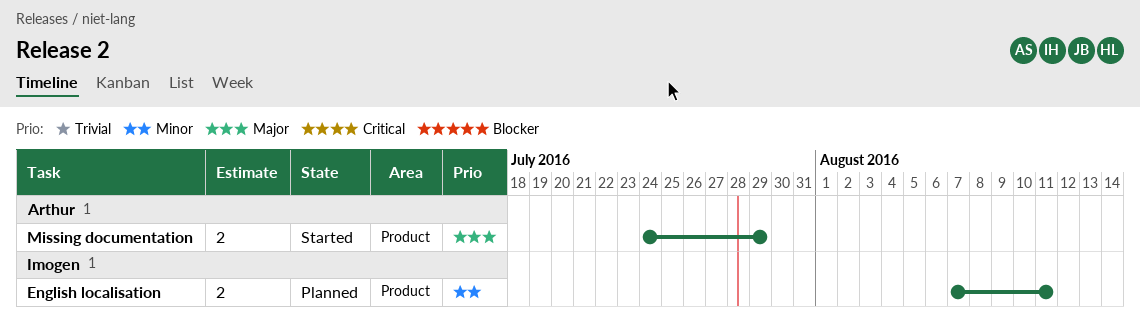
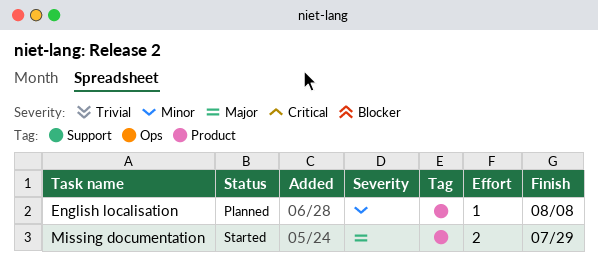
English localisation, estimate: 2 -> 1
English localisation, due: Aug 11 -> Aug 8

